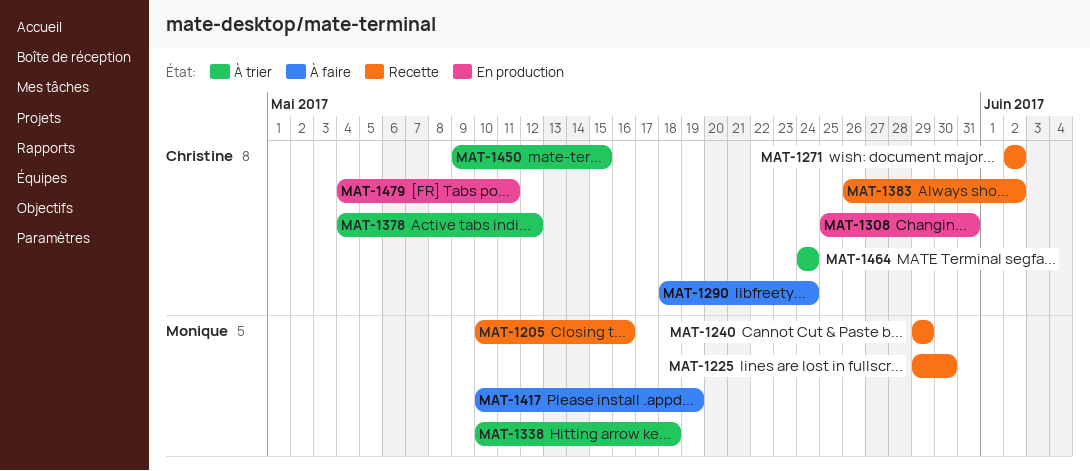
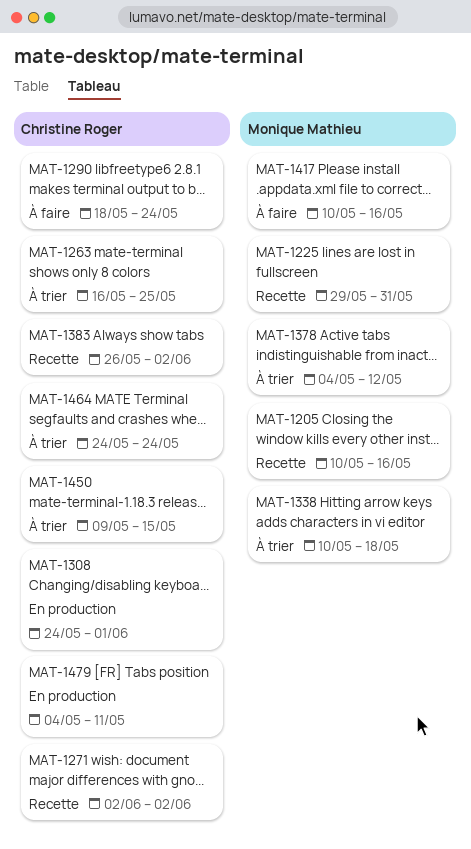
MAT-1225, due: May 30 -> May 31
MAT-1240: present -> none
MAT-1263: none -> present
MAT-1308, start: May 25 -> May 24
MAT-1308, due: May 31 -> Jun 1
MAT-1378, owner: Christine Roger -> Monique Mathieu
MAT-1417, due: May 19 -> May 16

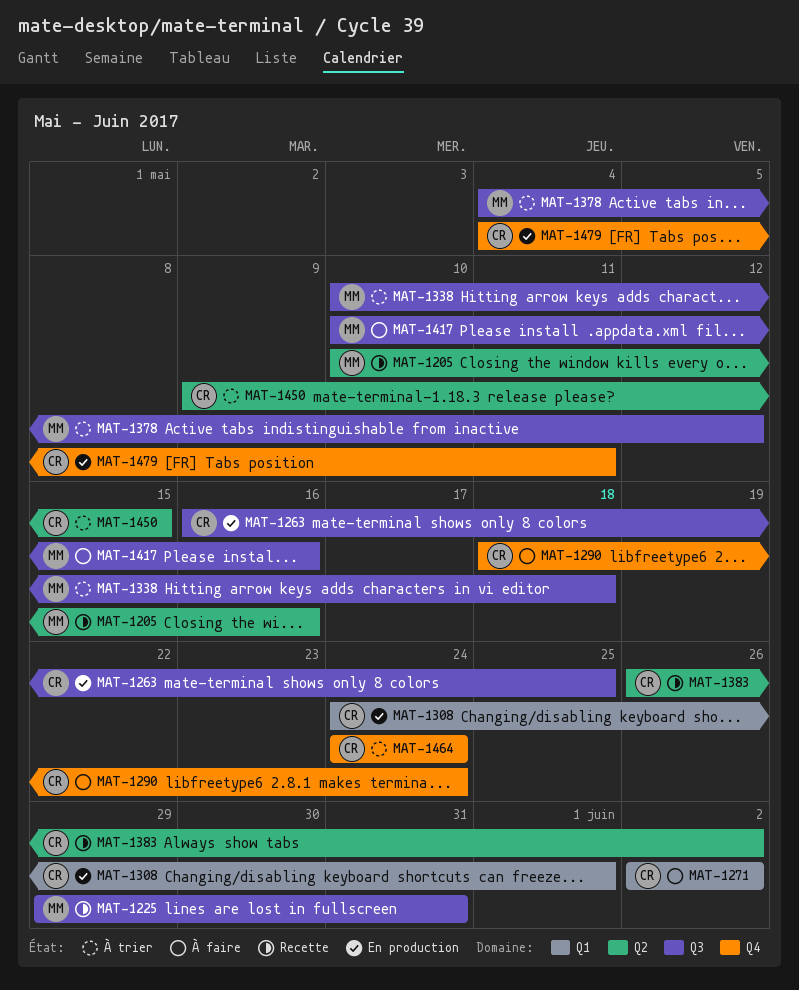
MAT-1263, status: À trier -> En production
MAT-1271, status: Recette -> À faire

